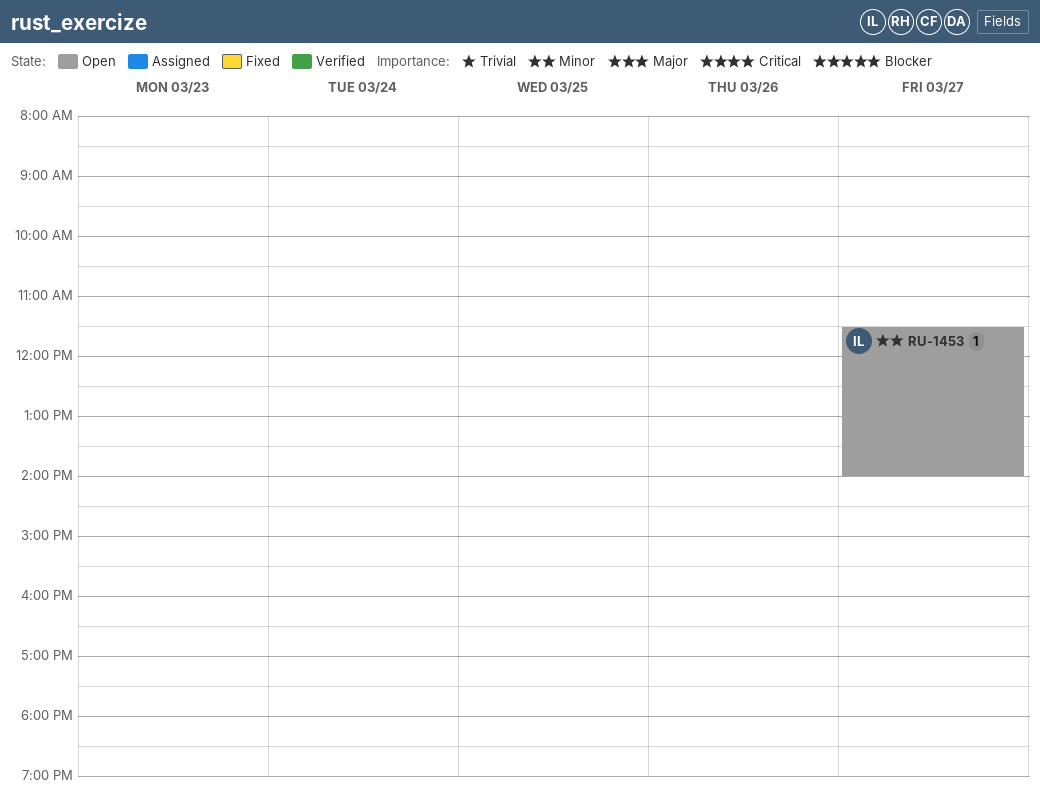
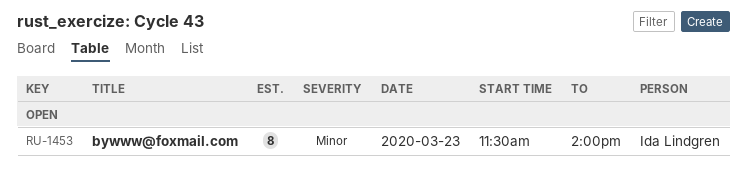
RU-1453, estimate: 1 -> 8
RU-1453, day: Mar 27 -> Mar 23

